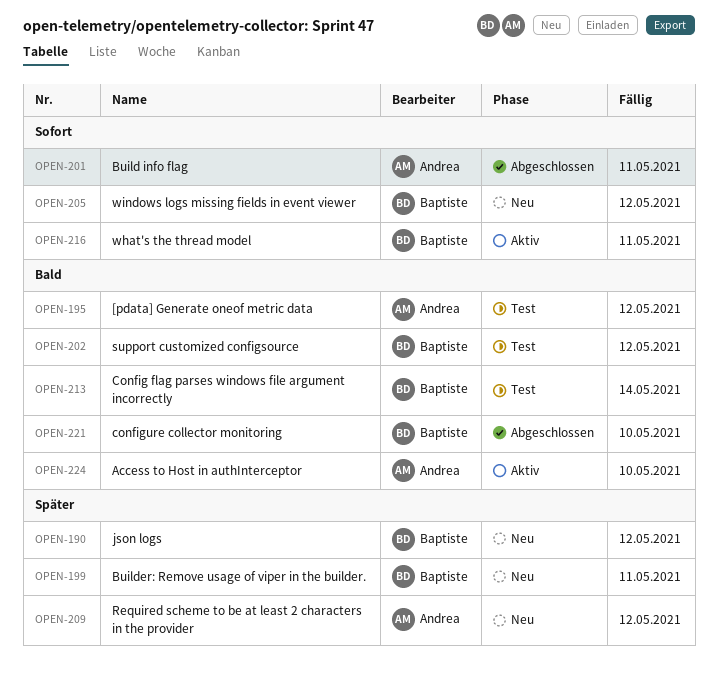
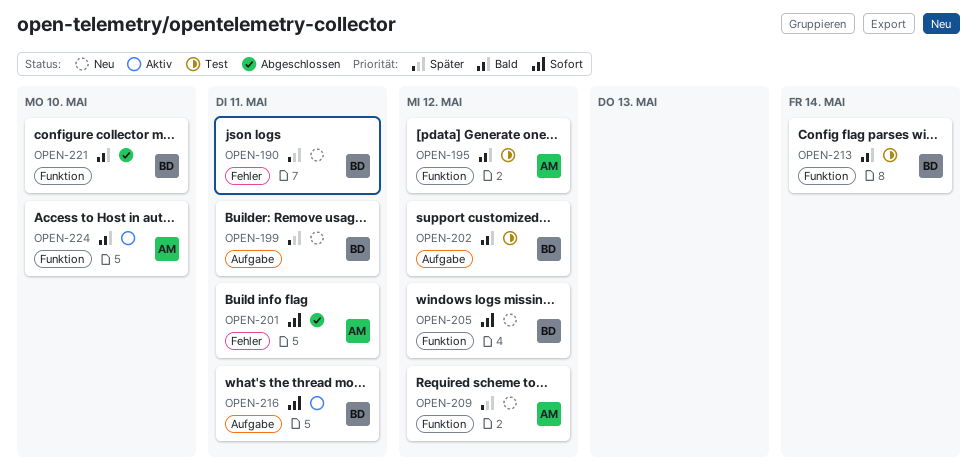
OPEN-190, due: May 12 -> May 11

